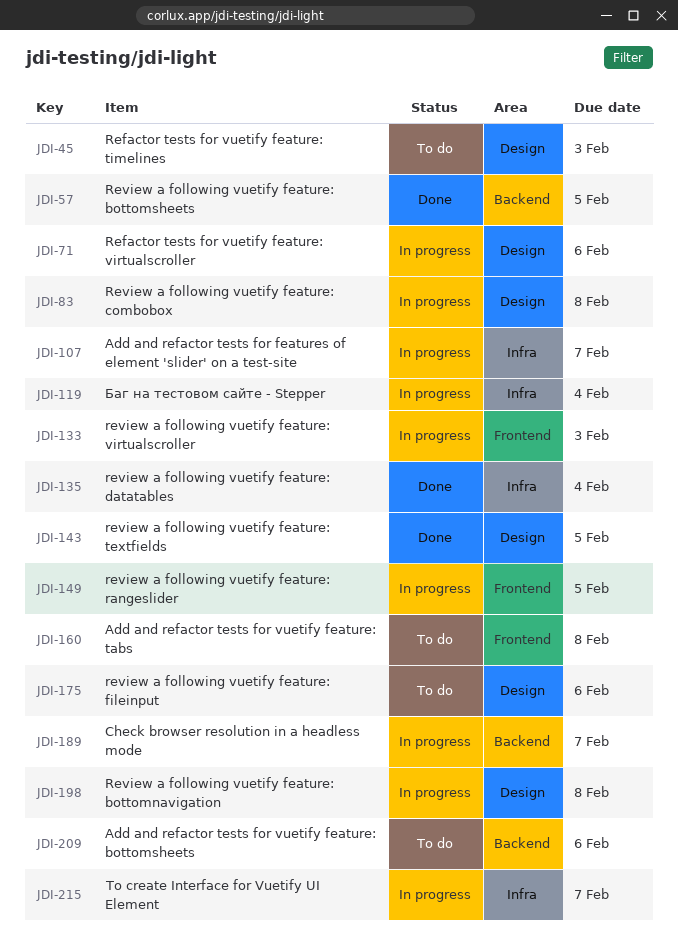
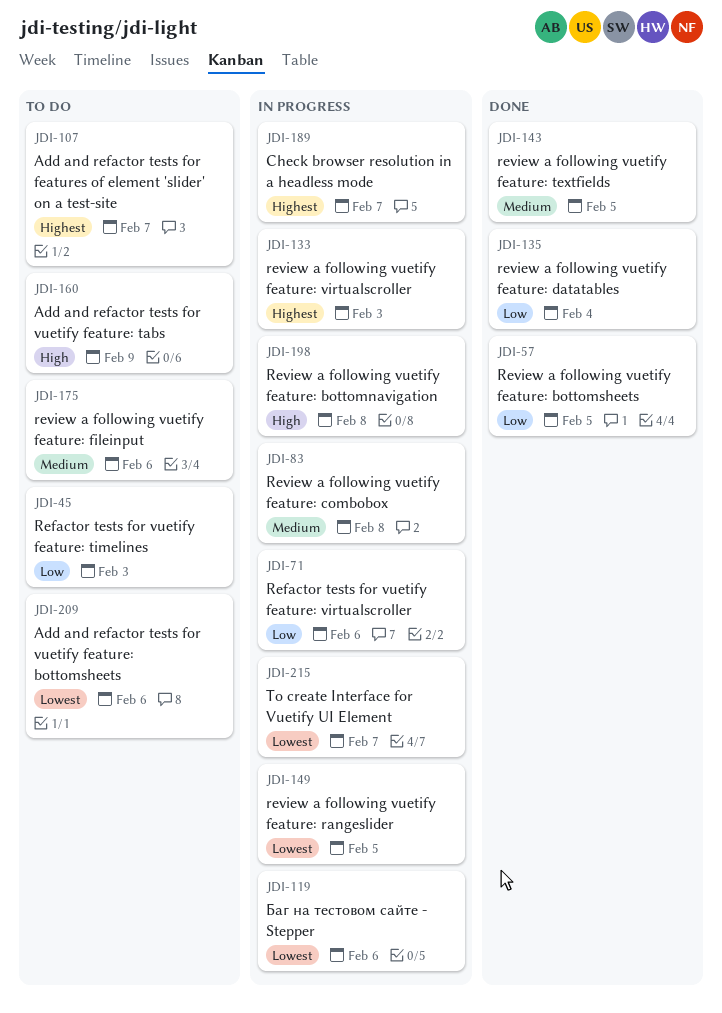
JDI-107, status: In progress -> To do
JDI-119, due: Feb 4 -> Feb 6
JDI-160, due: Feb 8 -> Feb 9

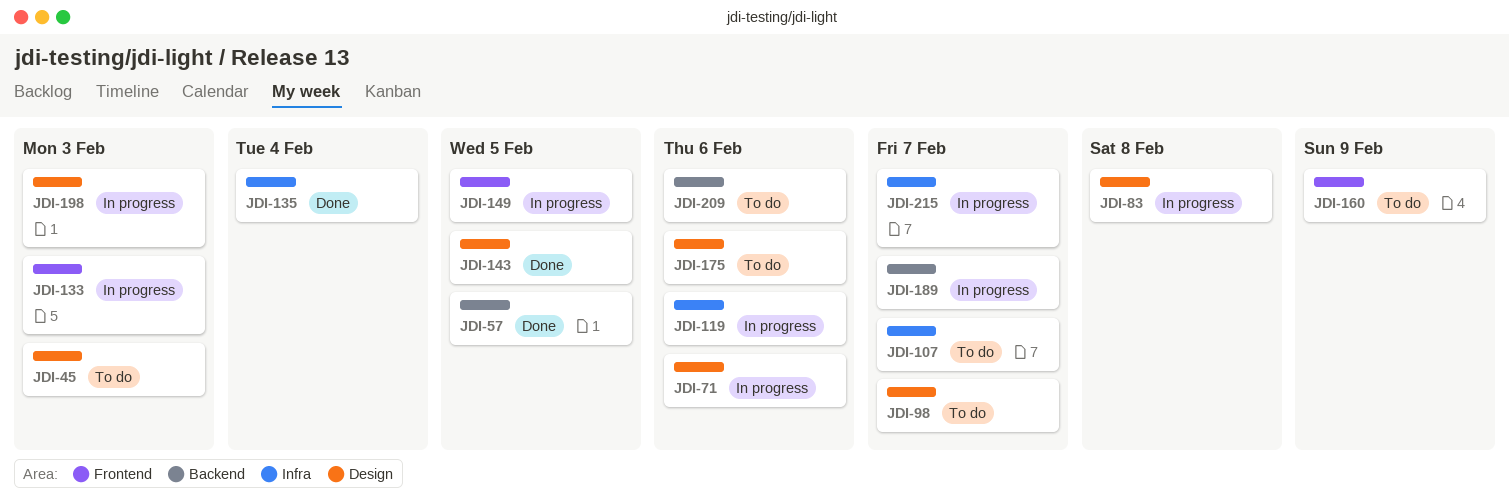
JDI-98: none -> present
JDI-198, due: Feb 8 -> Feb 3

